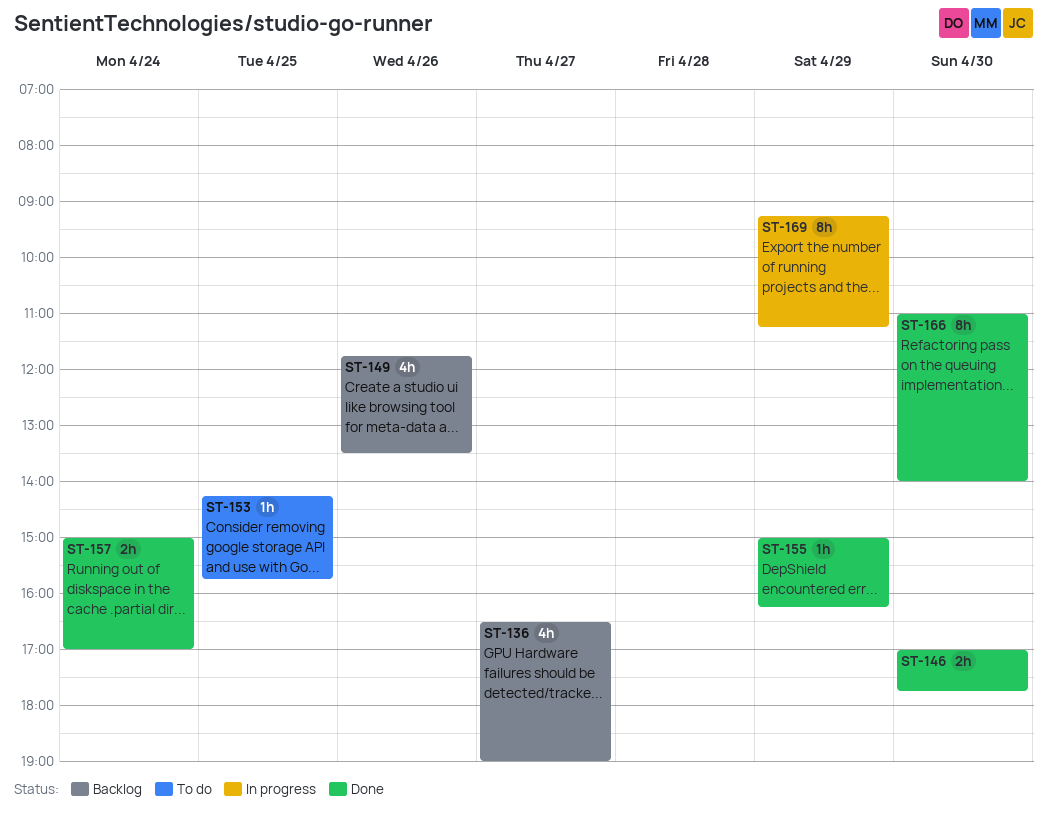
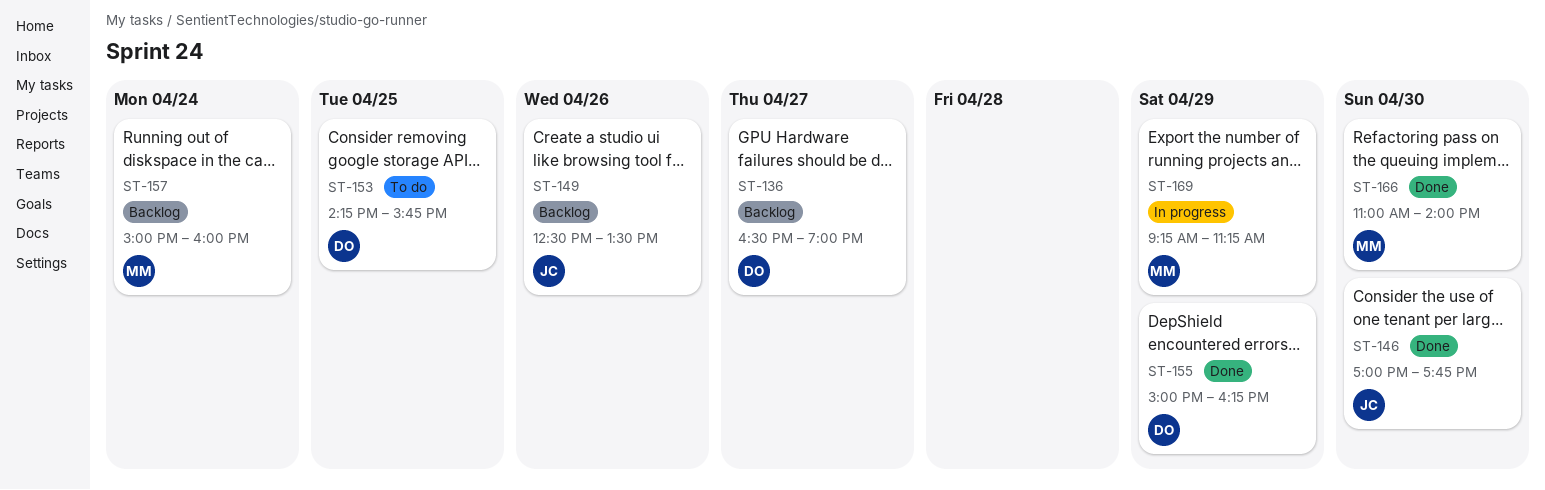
ST-149, begins: 11:45 -> 12:30
ST-157, status: Done -> Backlog
ST-157, ends: 17:00 -> 16:00

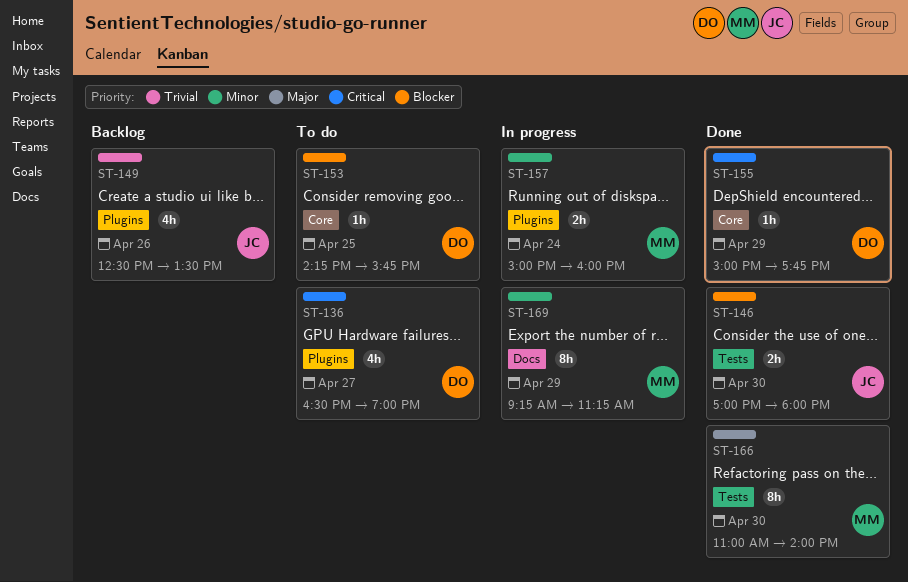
ST-136, status: Backlog -> To do
ST-146, ends: 17:45 -> 18:00
ST-155, ends: 16:15 -> 17:45
ST-157, status: Backlog -> In progress

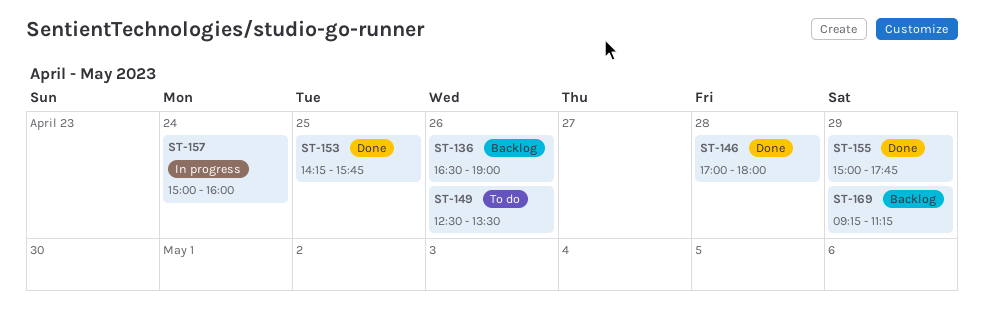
ST-136, status: To do -> Backlog
ST-136, day: Apr 27 -> Apr 26
ST-146, day: Apr 30 -> Apr 28
ST-149, status: Backlog -> To do
ST-153, status: To do -> Done
ST-166: present -> none
ST-169, status: In progress -> Backlog

